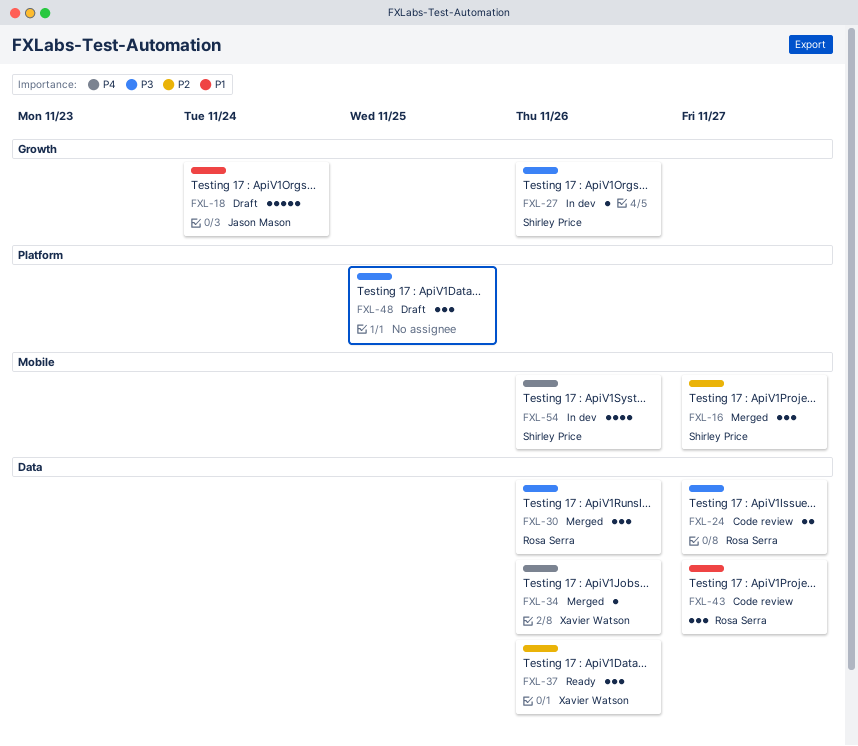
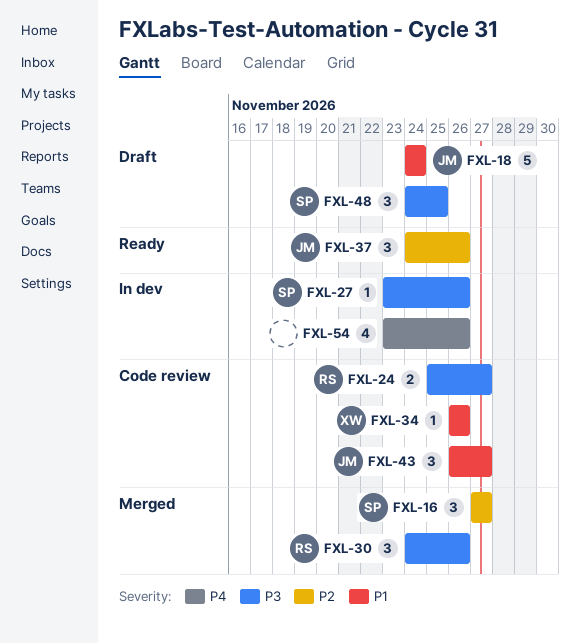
FXL-34, status: Merged -> Code review
FXL-34, priority: P4 -> P1
FXL-37, owner: Xavier Watson -> Jason Mason
FXL-43, owner: Rosa Serra -> Jason Mason
FXL-48, owner: none -> Shirley Price
FXL-54, owner: Shirley Price -> none

